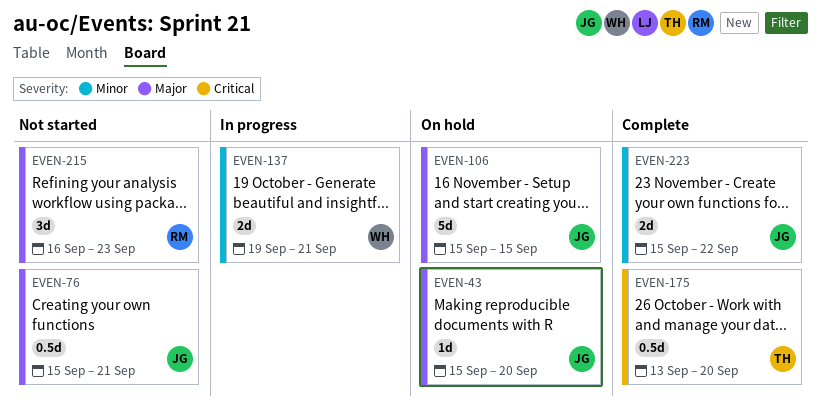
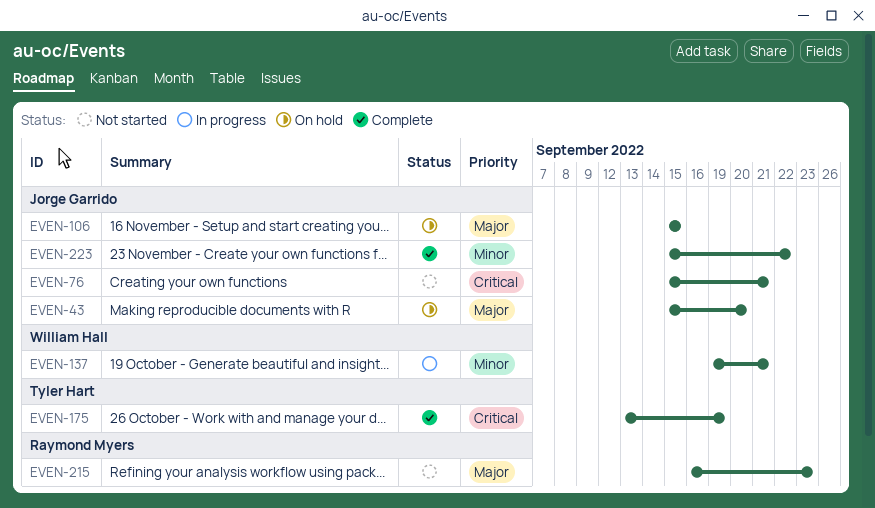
EVEN-76, priority: Major -> Critical
EVEN-175, due: Sep 20 -> Sep 19

